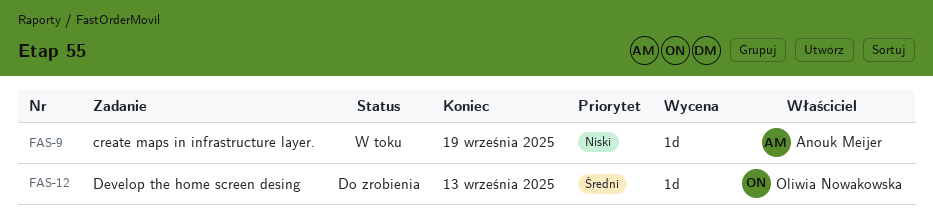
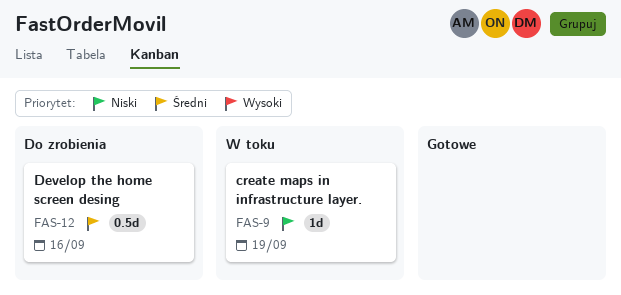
FAS-12, estimate: 1d -> 0.5d
FAS-12, due: Sep 13 -> Sep 16

